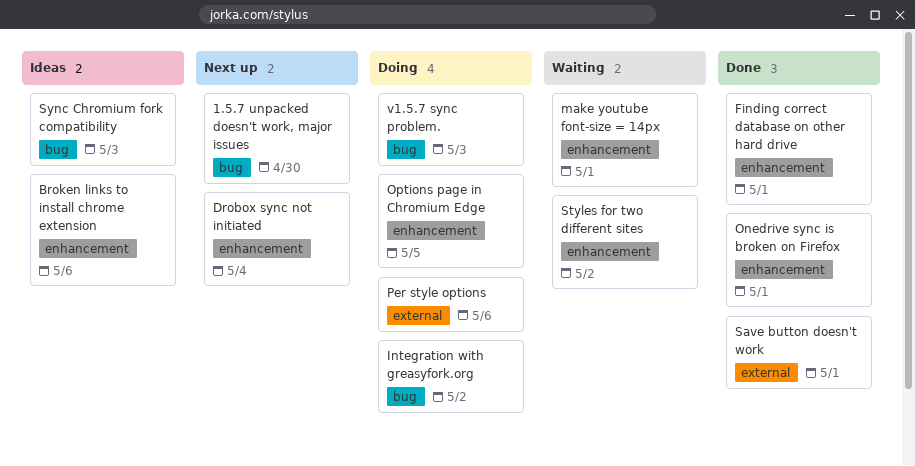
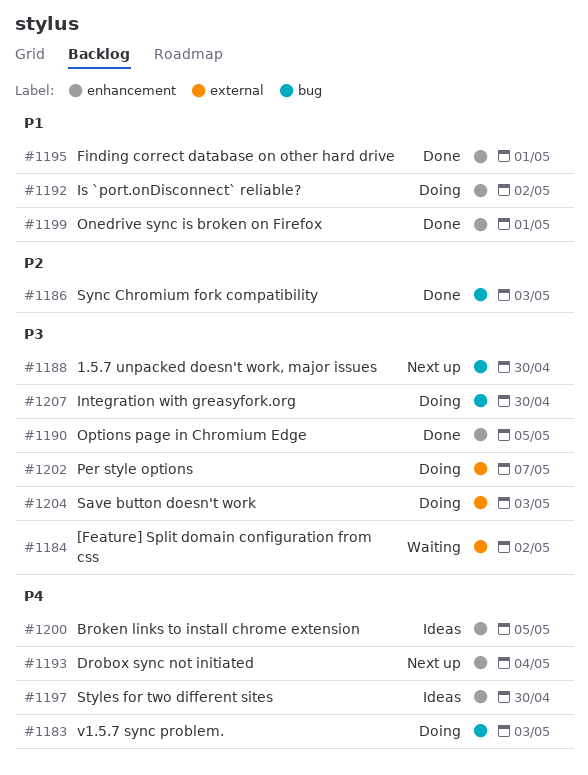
[Feature] Split domain configuration from css: none -> present
Broken links to install chrome extension, due: May 6 -> May 5
Integration with greasyfork.org, due: May 2 -> Apr 30
Is `port.onDisconnect` reliable?: none -> present
make youtube font-size = 14px: present -> none
Options page in Chromium Edge, status: Doing -> Done
Per style options, due: May 6 -> May 7
Save button doesn't work, status: Done -> Doing
Save button doesn't work, due: May 1 -> May 3
Styles for two different sites, status: Waiting -> Ideas
Styles for two different sites, due: May 2 -> Apr 30
Sync Chromium fork compatibility, status: Ideas -> Done

